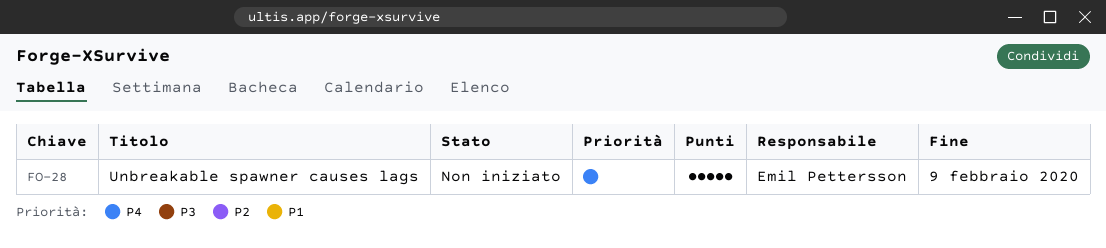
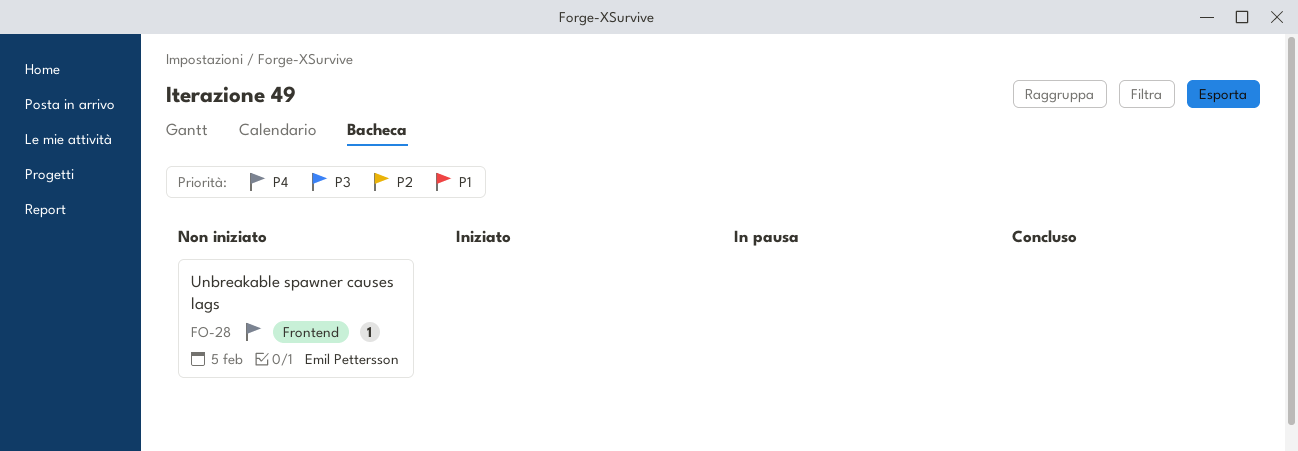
FO-28, estimate: 5 -> 1
FO-28, due: Feb 9 -> Feb 5

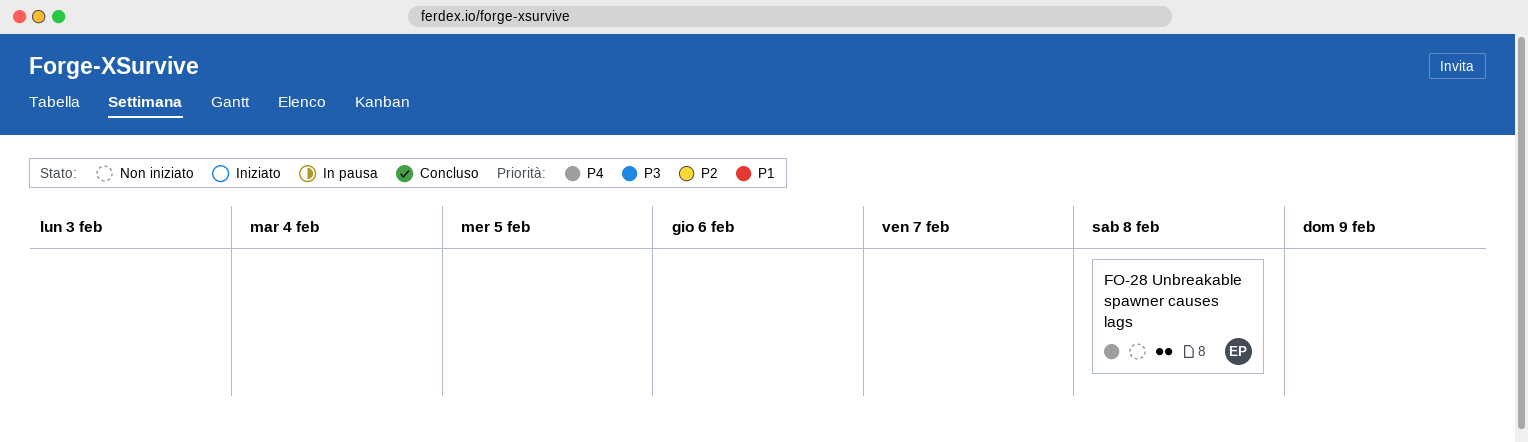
FO-28, estimate: 1 -> 2
FO-28, due: Feb 5 -> Feb 8

